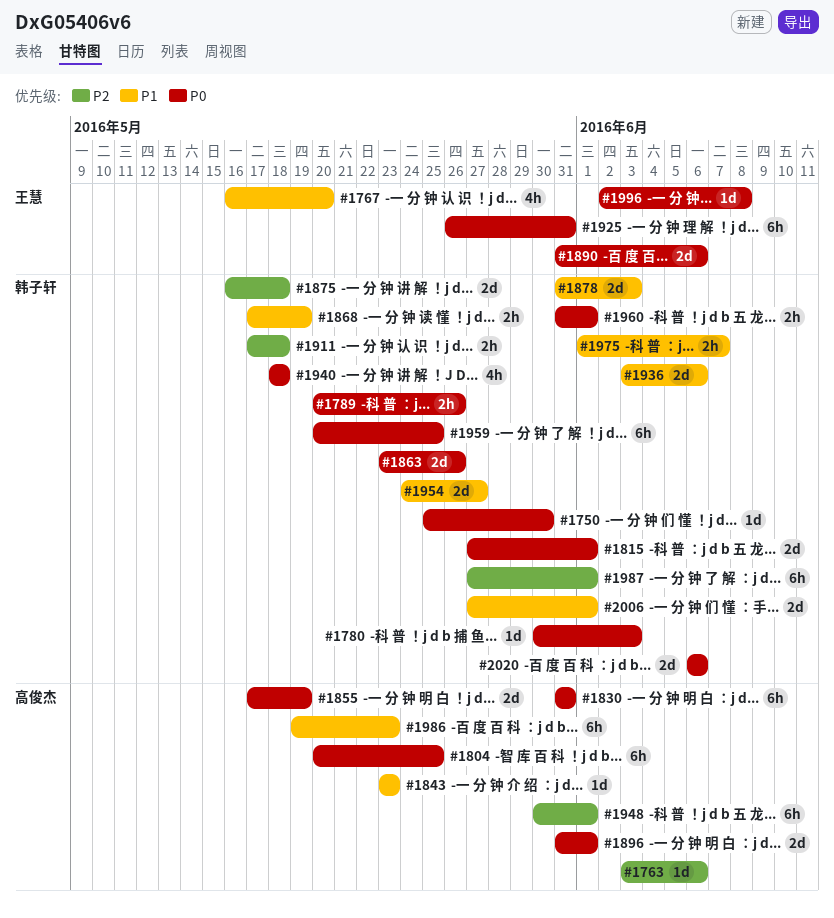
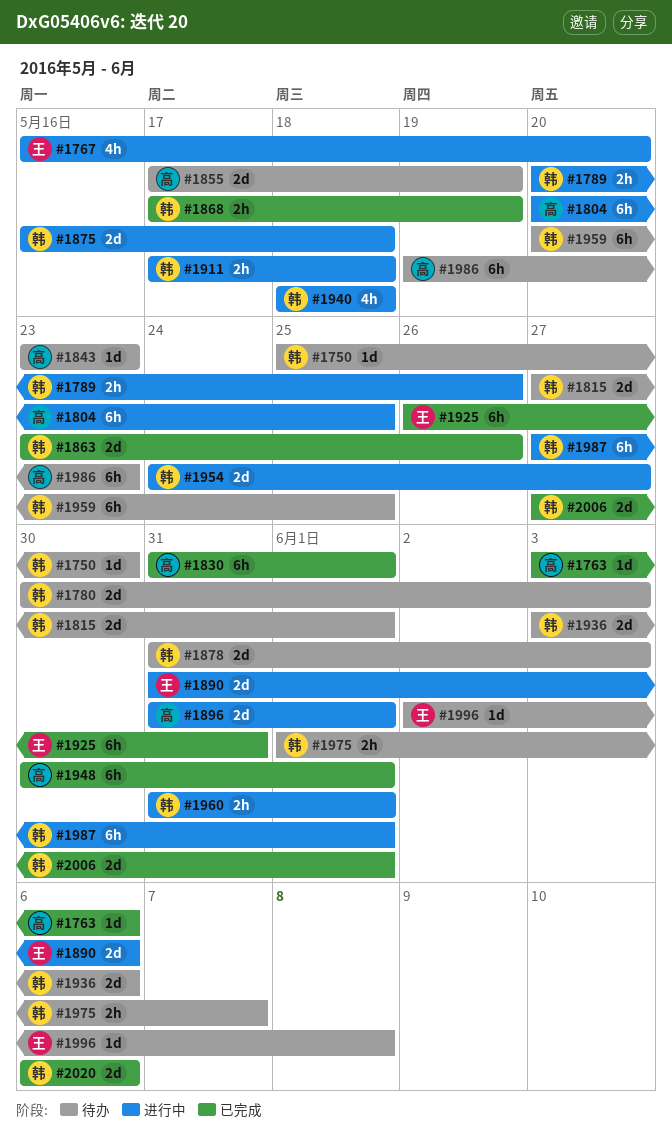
#1780, estimate: 1d -> 2d
#1830, due: May 31 -> Jun 1

